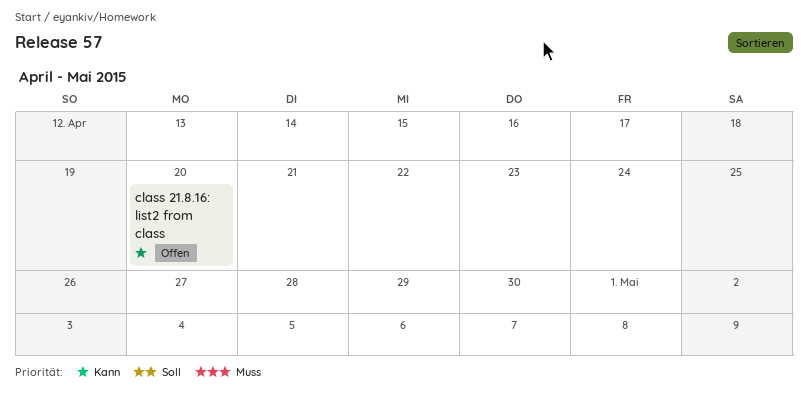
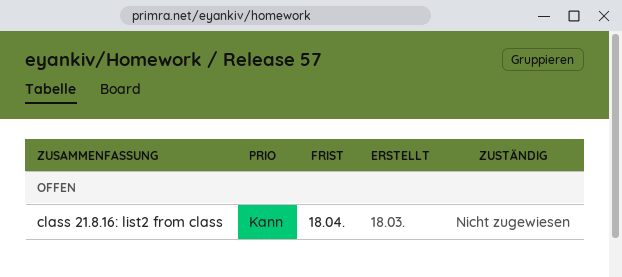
class 21.8.16: list2 from class, due: Apr 20 -> Apr 18

